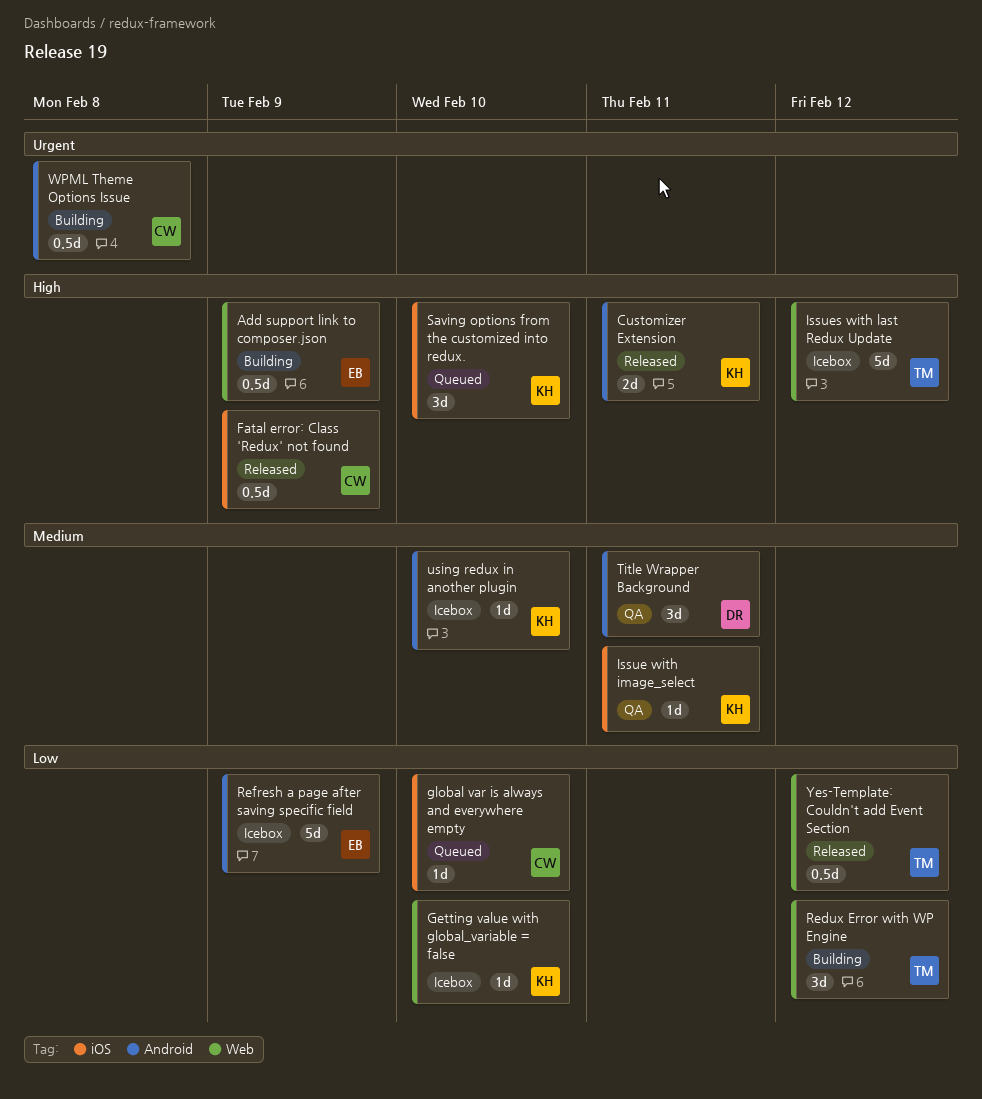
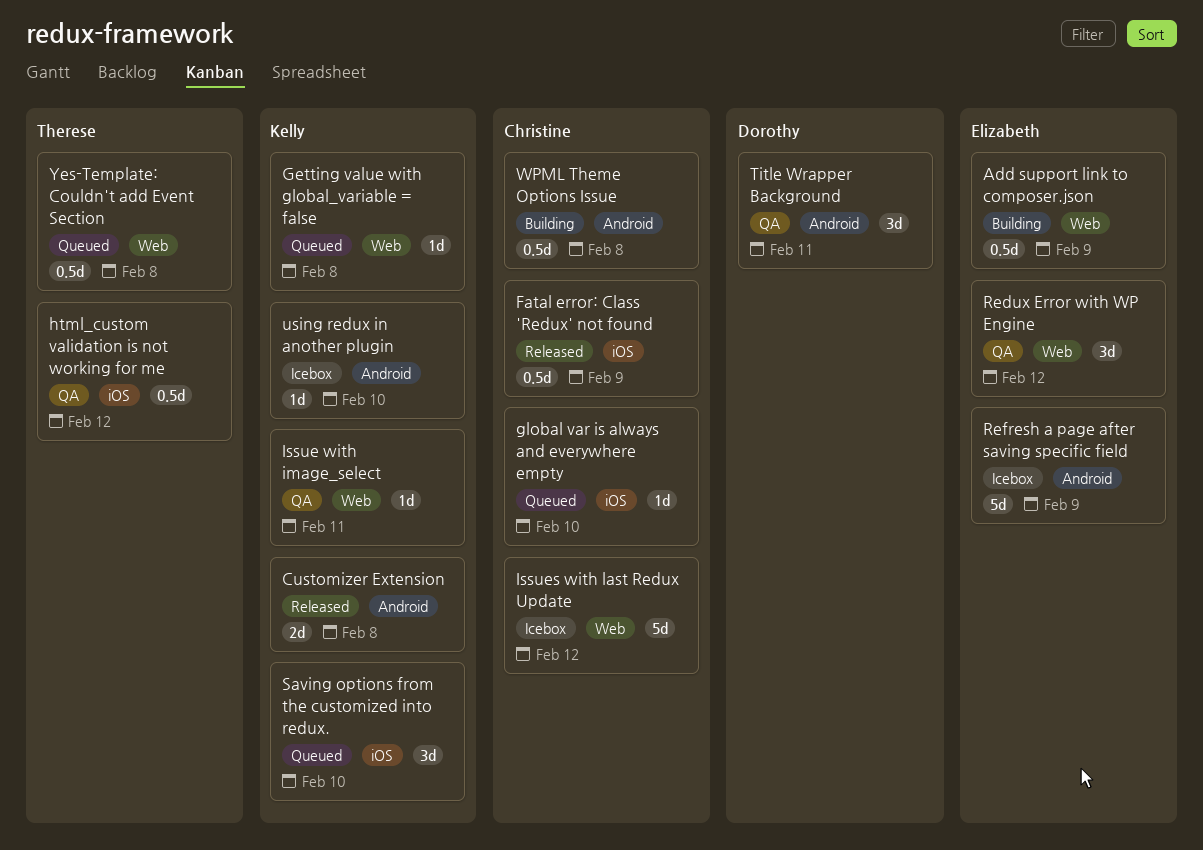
Customizer Extension, due: Feb 11 -> Feb 8
Getting value with global_variable = false, status: Icebox -> Queued
Getting value with global_variable = false, due: Feb 10 -> Feb 8
html_custom validation is not working for me: none -> present
Issue with image_select, label: iOS -> Web
Issues with last Redux Update, owner: Therese -> Christine
Redux Error with WP Engine, status: Building -> QA
Redux Error with WP Engine, owner: Therese -> Elizabeth
Yes-Template: Couldn't add Event Section, status: Released -> Queued
Yes-Template: Couldn't add Event Section, due: Feb 12 -> Feb 8

